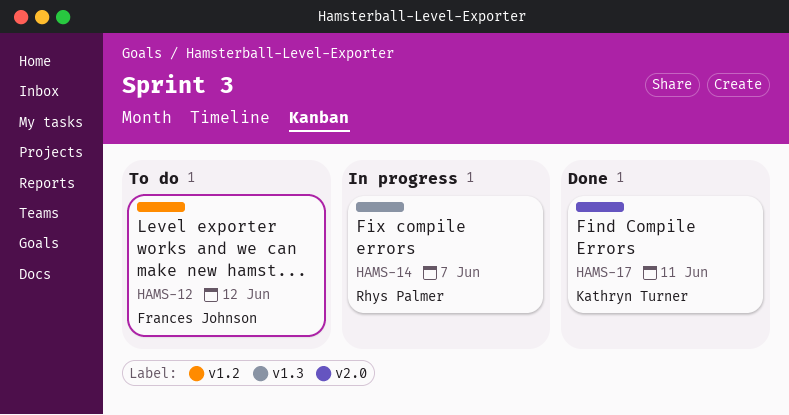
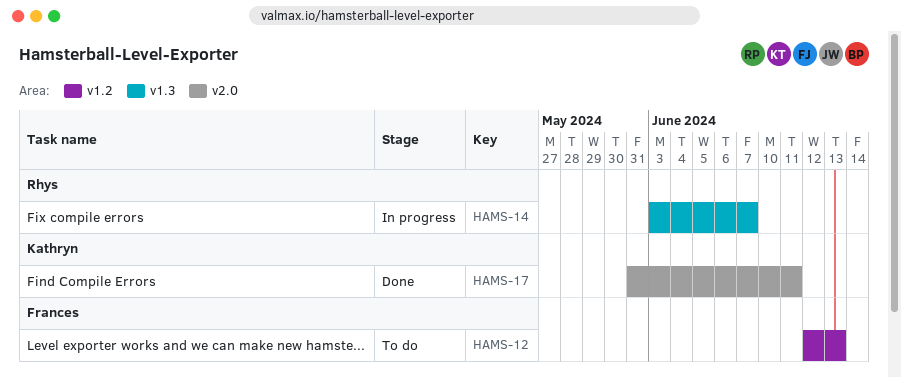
HAMS-12, due: Jun 12 -> Jun 13

